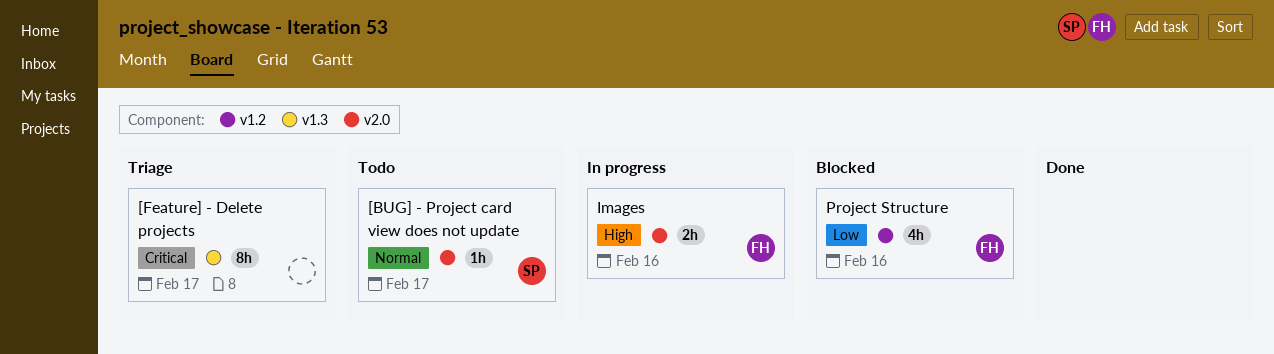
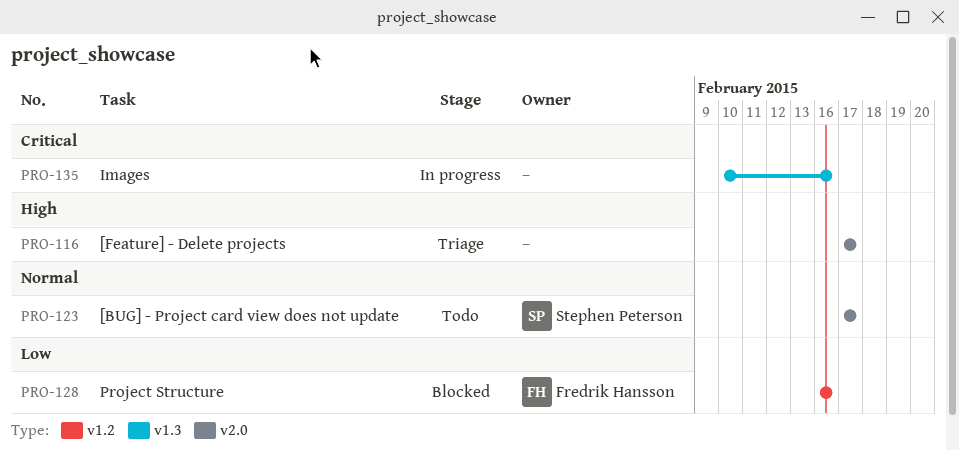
[Feature] - Delete projects, priority: Critical -> High
[Feature] - Delete projects, label: v1.3 -> v2.0
Images, owner: Fredrik Hansson -> none
Images, priority: High -> Critical
Images, label: v2.0 -> v1.3

